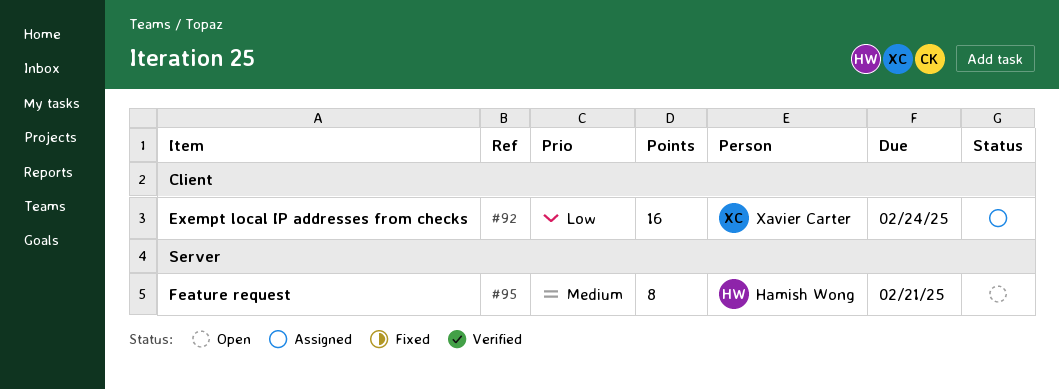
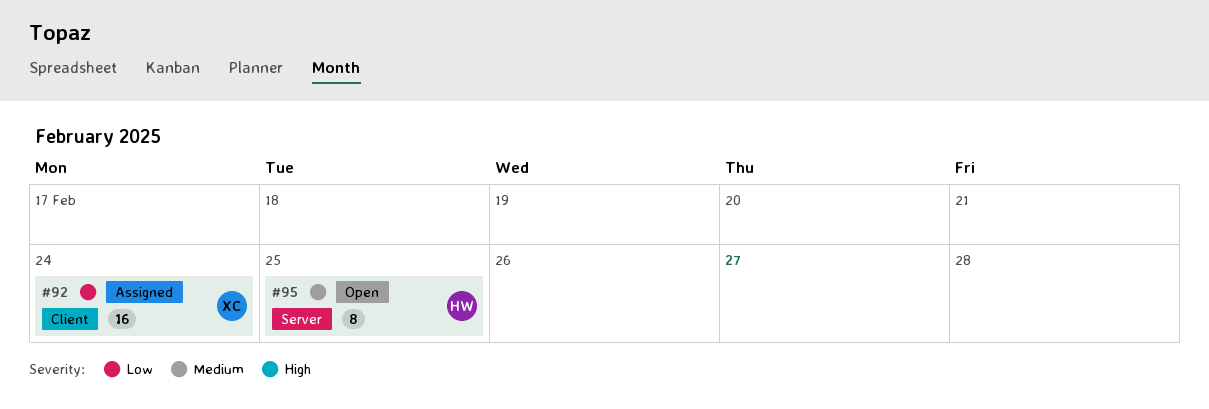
#95, due: Feb 21 -> Feb 25

